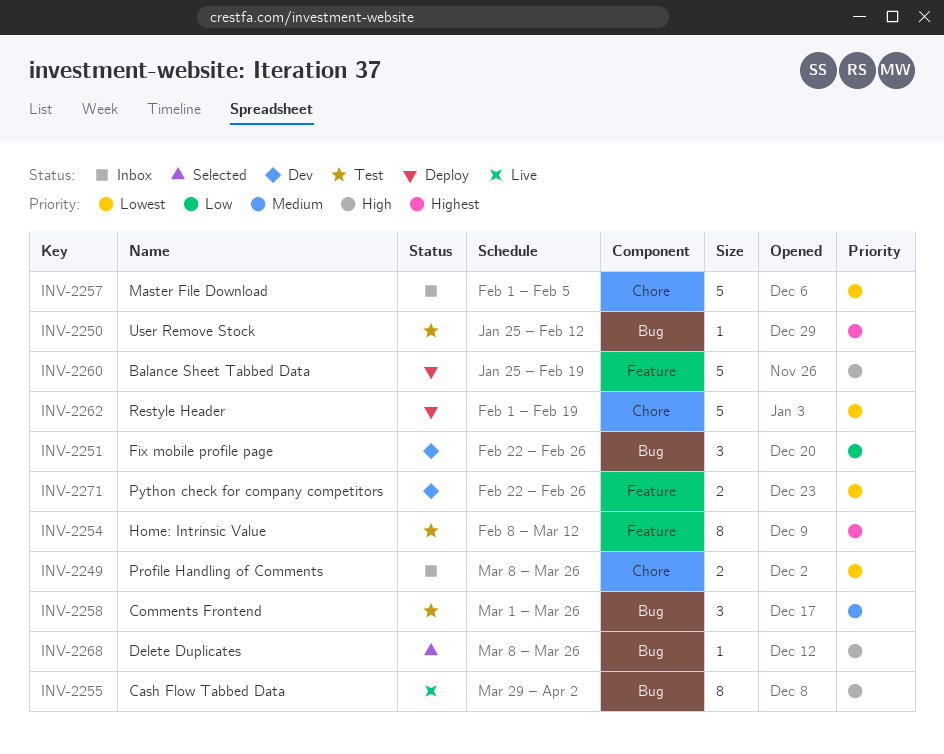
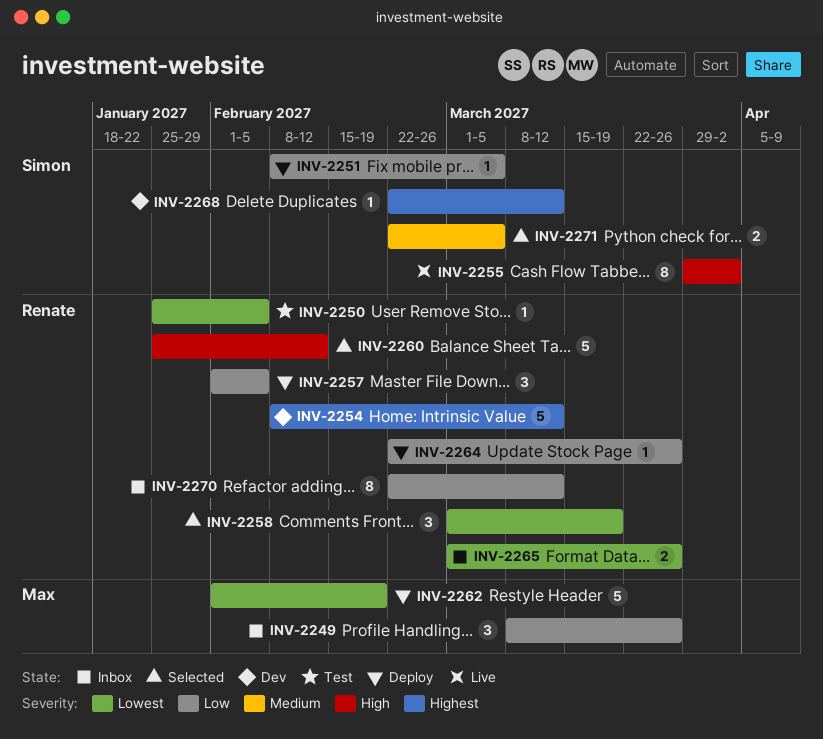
INV-2249, priority: Lowest -> Low
INV-2249, estimate: 2 -> 3
INV-2250, priority: Highest -> Lowest
INV-2250, due: Feb 12 -> Feb 5
INV-2251, status: Dev -> Deploy
INV-2251, estimate: 3 -> 1
INV-2251, start: Feb 22 -> Feb 8
INV-2251, due: Feb 26 -> Mar 5
INV-2254, status: Test -> Dev
INV-2254, estimate: 8 -> 5
INV-2257, status: Inbox -> Deploy
INV-2257, priority: Lowest -> Low
INV-2257, estimate: 5 -> 3
INV-2258, status: Test -> Selected
INV-2258, priority: Medium -> Lowest
INV-2258, due: Mar 26 -> Mar 19
INV-2260, status: Deploy -> Selected
INV-2260, due: Feb 19 -> Feb 12
INV-2264: none -> present
INV-2265: none -> present
INV-2268, status: Selected -> Dev
INV-2268, priority: High -> Highest
INV-2268, start: Mar 8 -> Feb 22
INV-2268, due: Mar 26 -> Mar 12
INV-2270: none -> present
INV-2271, status: Dev -> Selected
INV-2271, priority: Lowest -> Medium
INV-2271, due: Feb 26 -> Mar 5

